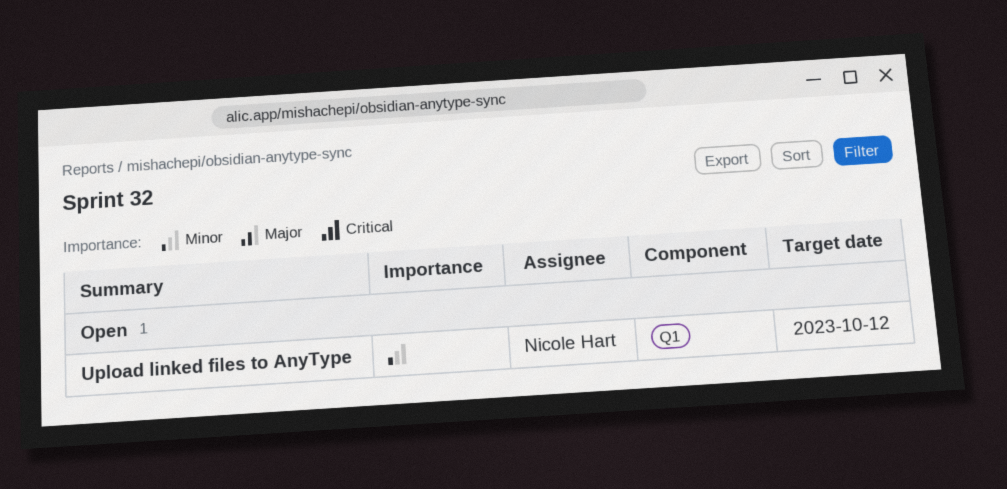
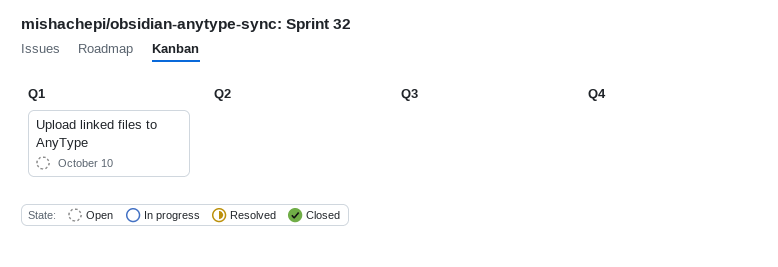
Upload linked files to AnyType, due: Oct 12 -> Oct 10

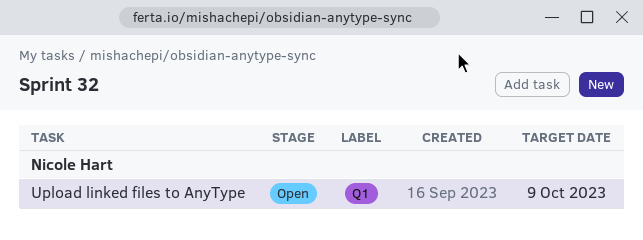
Upload linked files to AnyType, due: Oct 10 -> Oct 9

